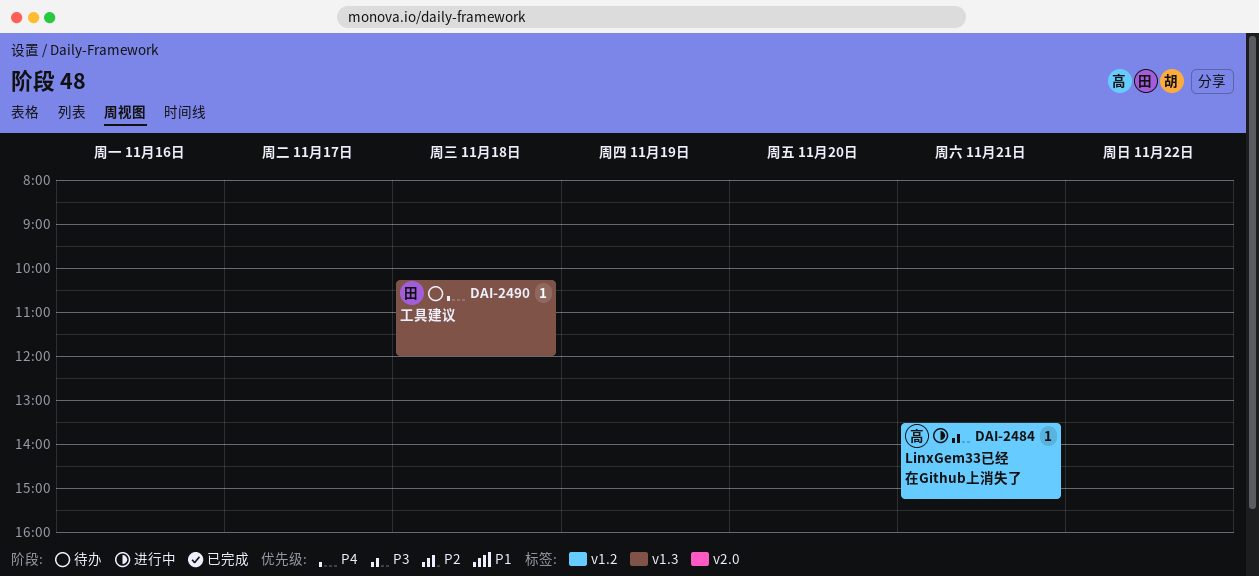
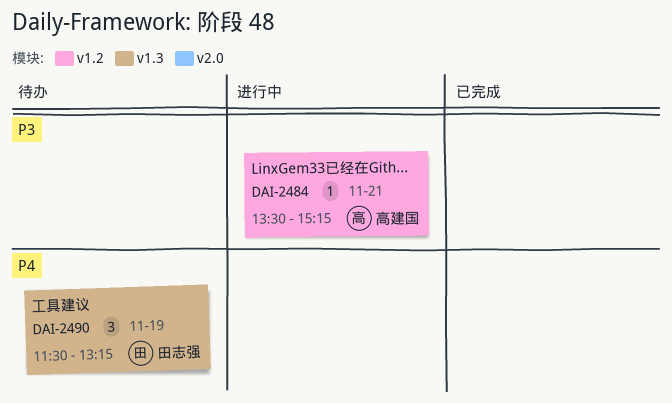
DAI-2490, estimate: 1 -> 3
DAI-2490, day: Nov 18 -> Nov 19
DAI-2490, begins: 10:15 -> 11:30
DAI-2490, ends: 12:00 -> 13:15

